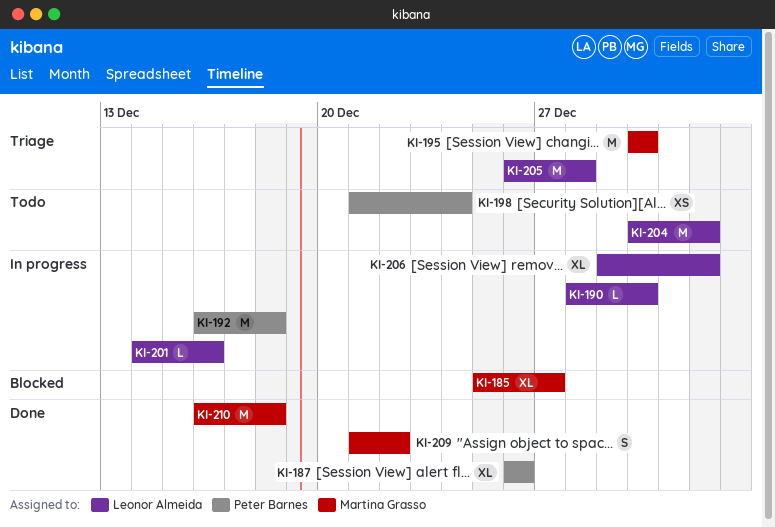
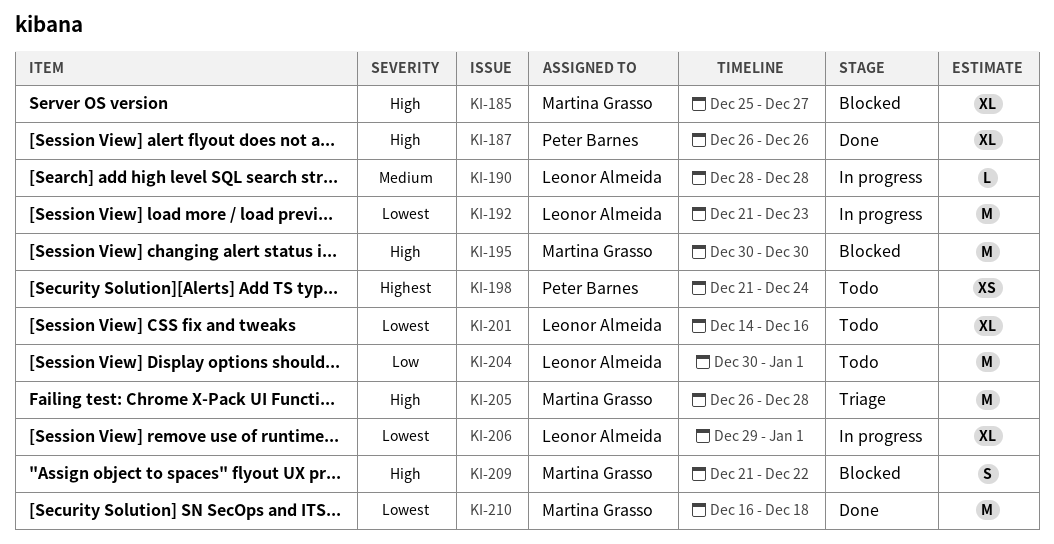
KI-190, due: Dec 30 -> Dec 28
KI-192, owner: Peter Barnes -> Leonor Almeida
KI-192, start: Dec 16 -> Dec 21
KI-192, due: Dec 18 -> Dec 23
KI-195, status: Triage -> Blocked
KI-201, status: In progress -> Todo
KI-201, estimate: L -> XL
KI-205, owner: Leonor Almeida -> Martina Grasso
KI-209, status: Done -> Blocked

